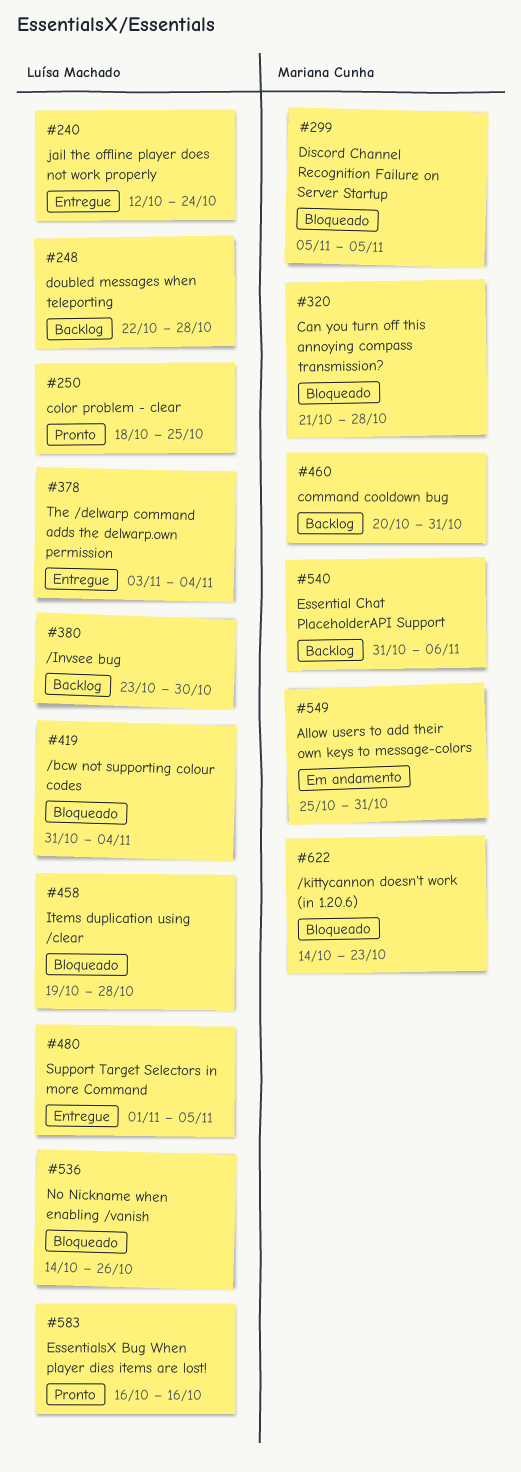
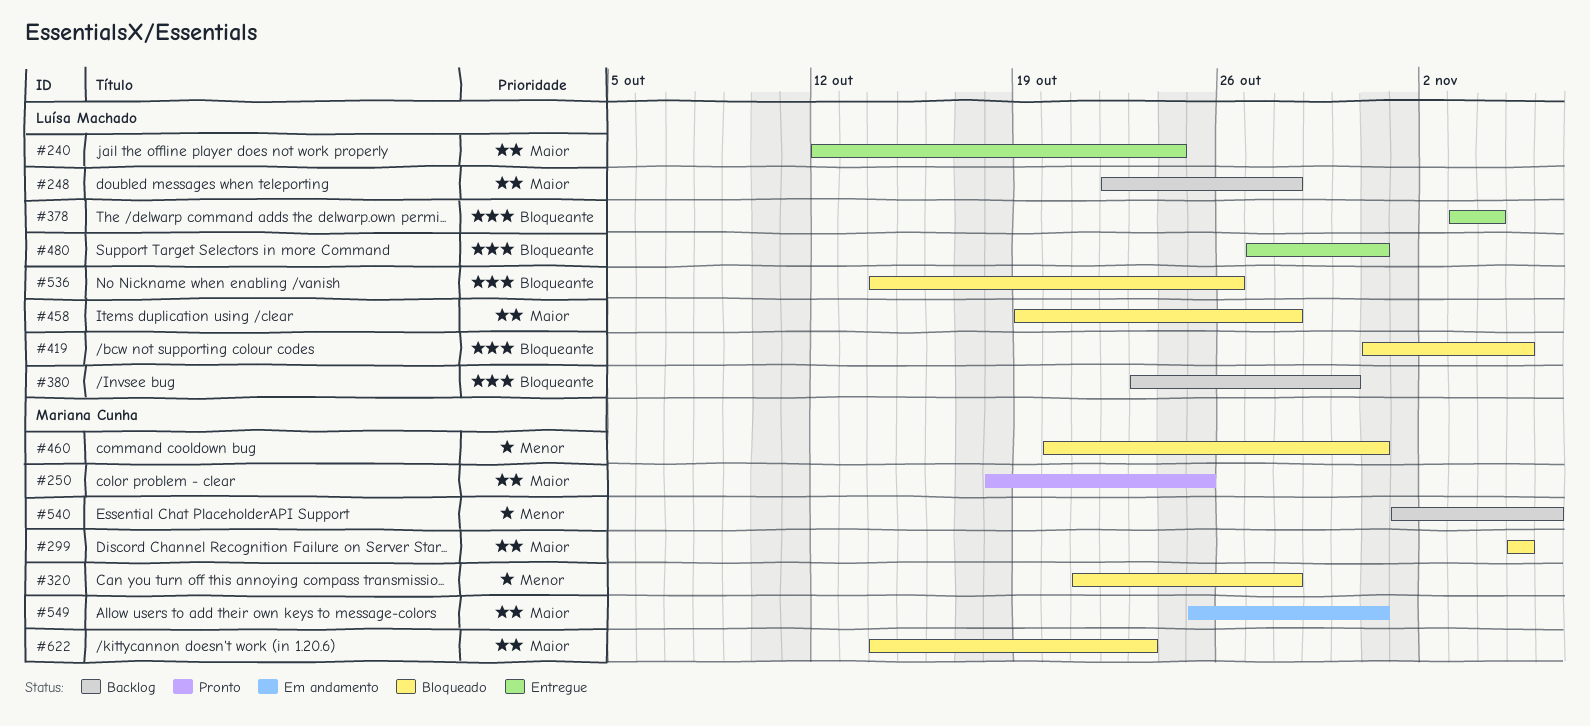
#250, owner: Luísa Machado -> Mariana Cunha
#419, due: Nov 4 -> Nov 5
#460, status: Backlog -> Bloqueado
#480, start: Nov 1 -> Oct 27
#480, due: Nov 5 -> Oct 31
#540, start: Oct 31 -> Nov 1
#583: present -> none

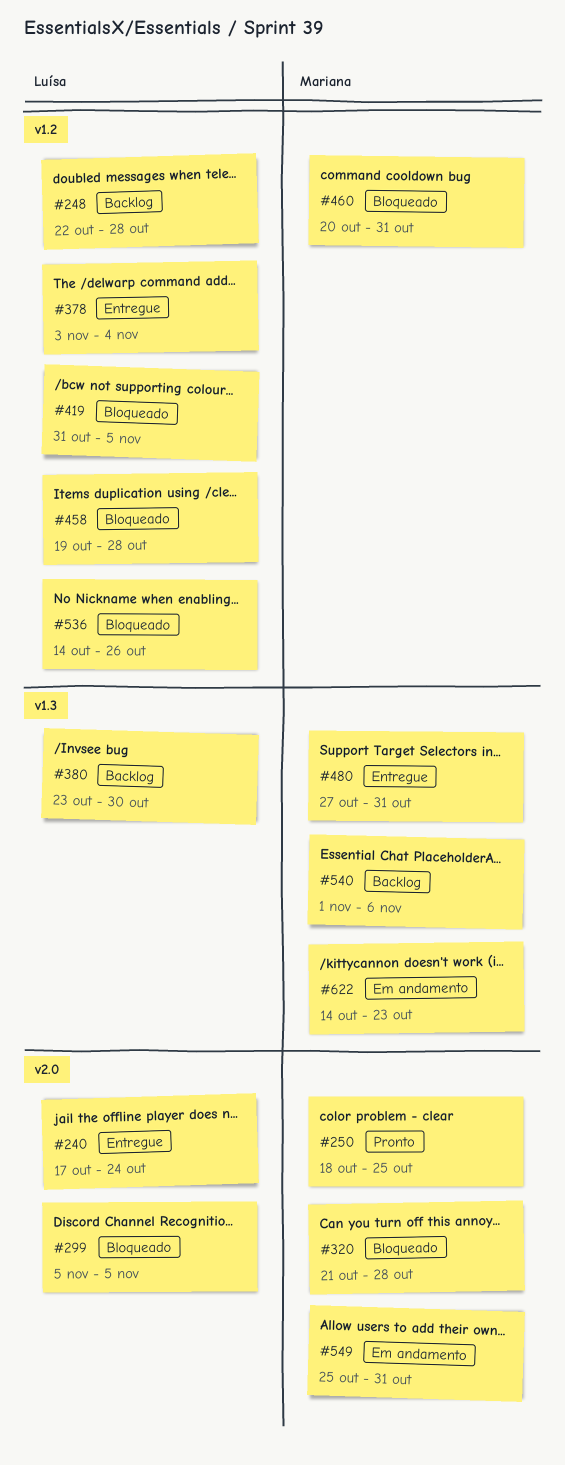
#240, start: Oct 12 -> Oct 17
#299, owner: Mariana Cunha -> Luísa Machado
#480, owner: Luísa Machado -> Mariana Cunha
#622, status: Bloqueado -> Em andamento

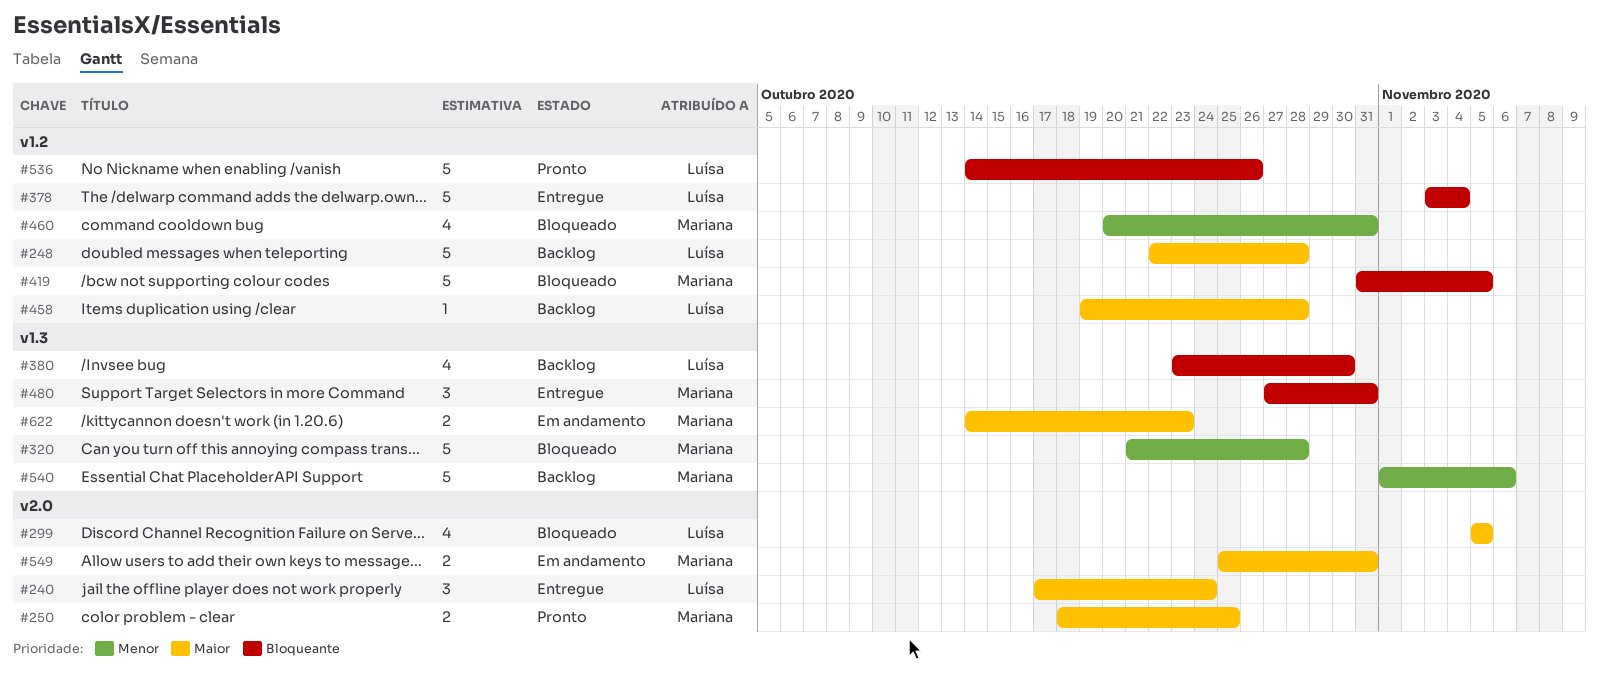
#320, label: v2.0 -> v1.3
#419, owner: Luísa -> Mariana
#458, status: Bloqueado -> Backlog
#536, status: Bloqueado -> Pronto

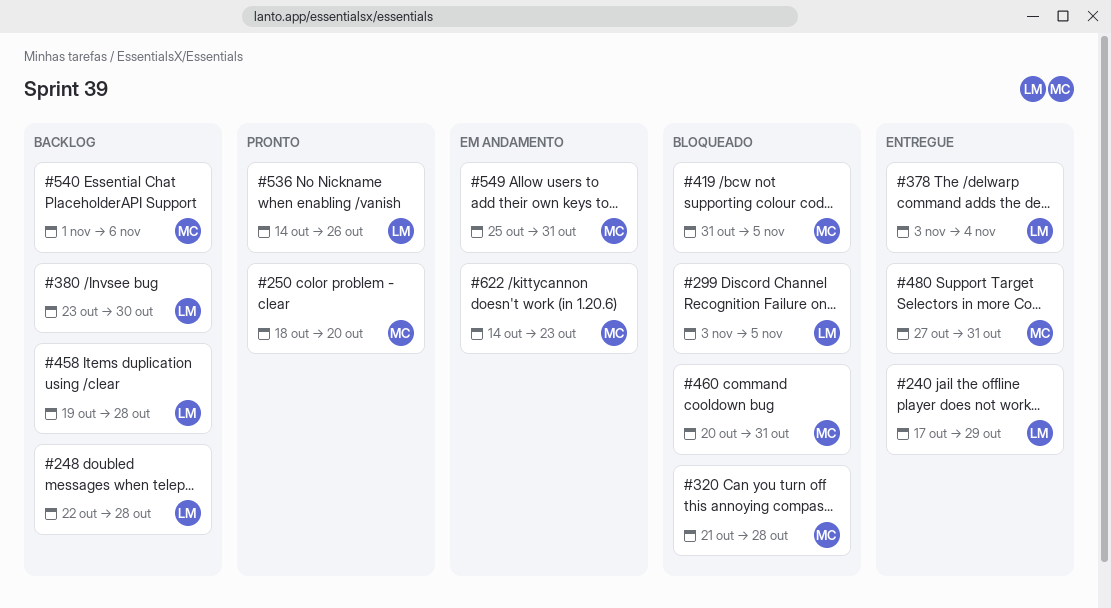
#240, due: Oct 24 -> Oct 29
#250, due: Oct 25 -> Oct 20
#299, start: Nov 5 -> Nov 3

